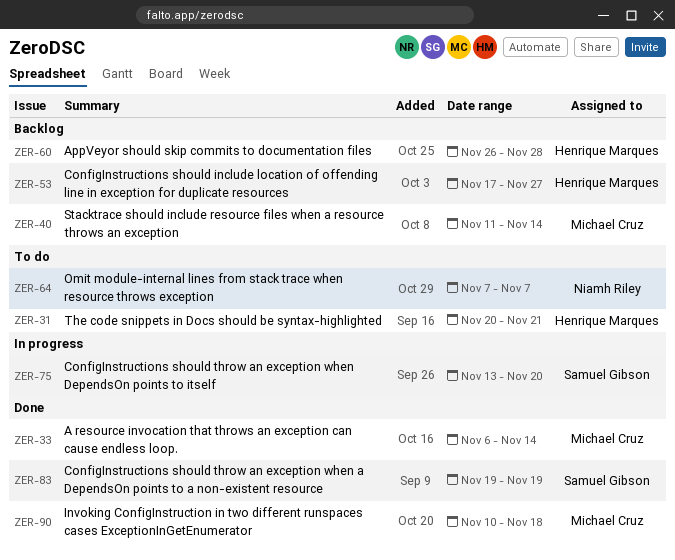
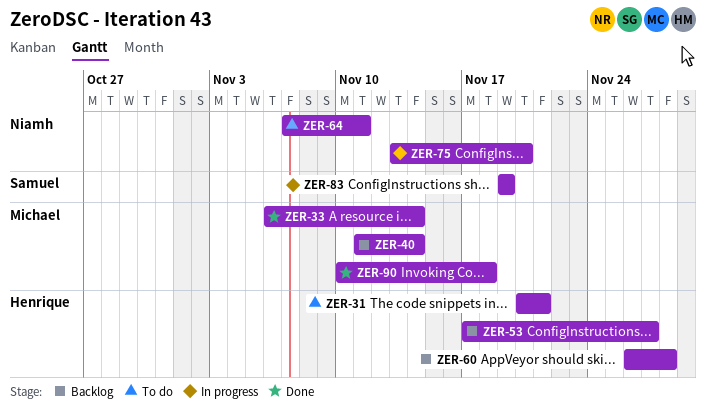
ZER-64, due: Nov 7 -> Nov 11
ZER-75, owner: Samuel Gibson -> Niamh Riley
ZER-83, status: Done -> In progress

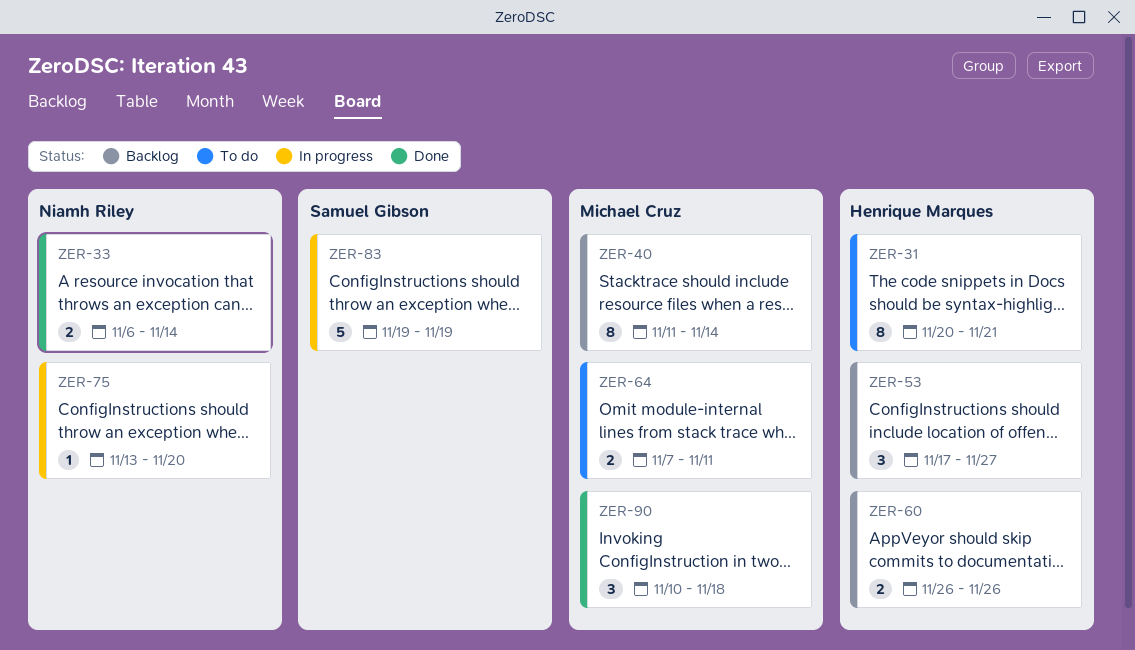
ZER-33, owner: Michael Cruz -> Niamh Riley
ZER-60, due: Nov 28 -> Nov 26
ZER-64, owner: Niamh Riley -> Michael Cruz

